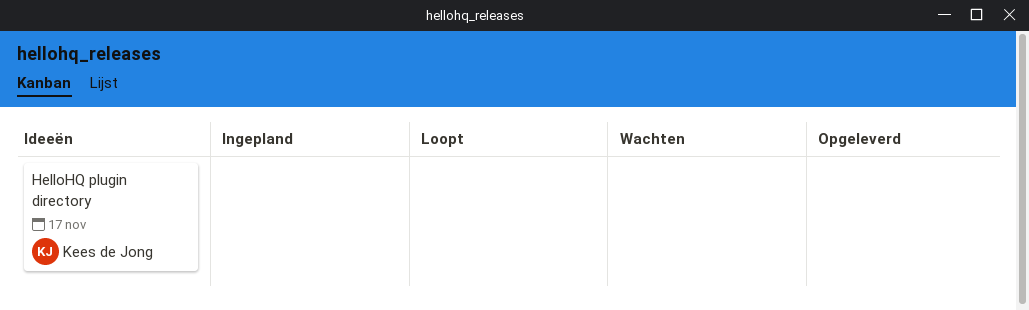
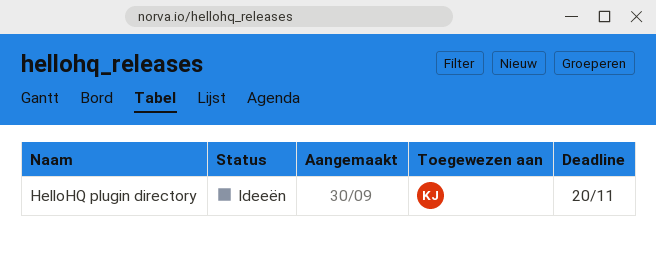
HelloHQ plugin directory, due: Nov 17 -> Nov 20

